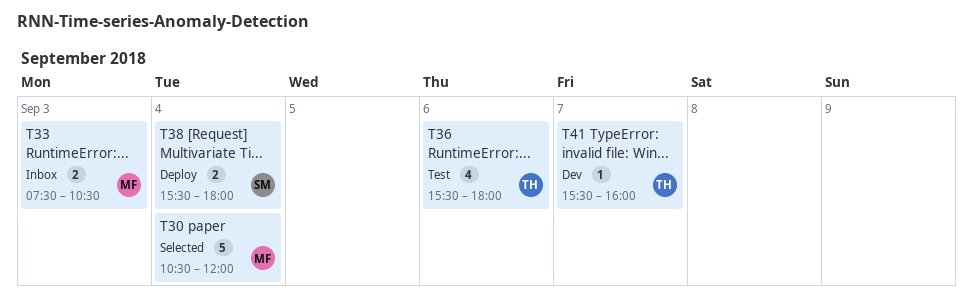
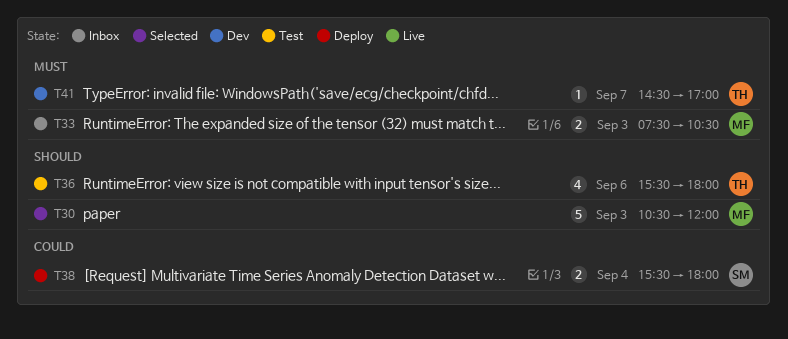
T30, day: Sep 4 -> Sep 3
T41, begins: 15:30 -> 14:30
T41, ends: 16:00 -> 17:00

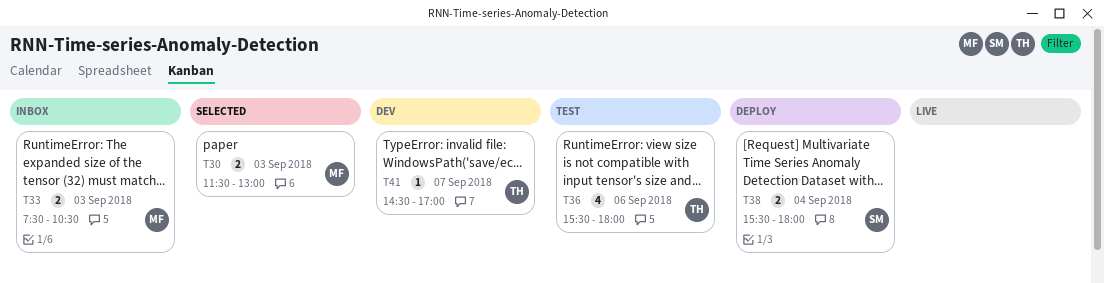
T30, estimate: 5 -> 2
T30, begins: 10:30 -> 11:30
T30, ends: 12:00 -> 13:00

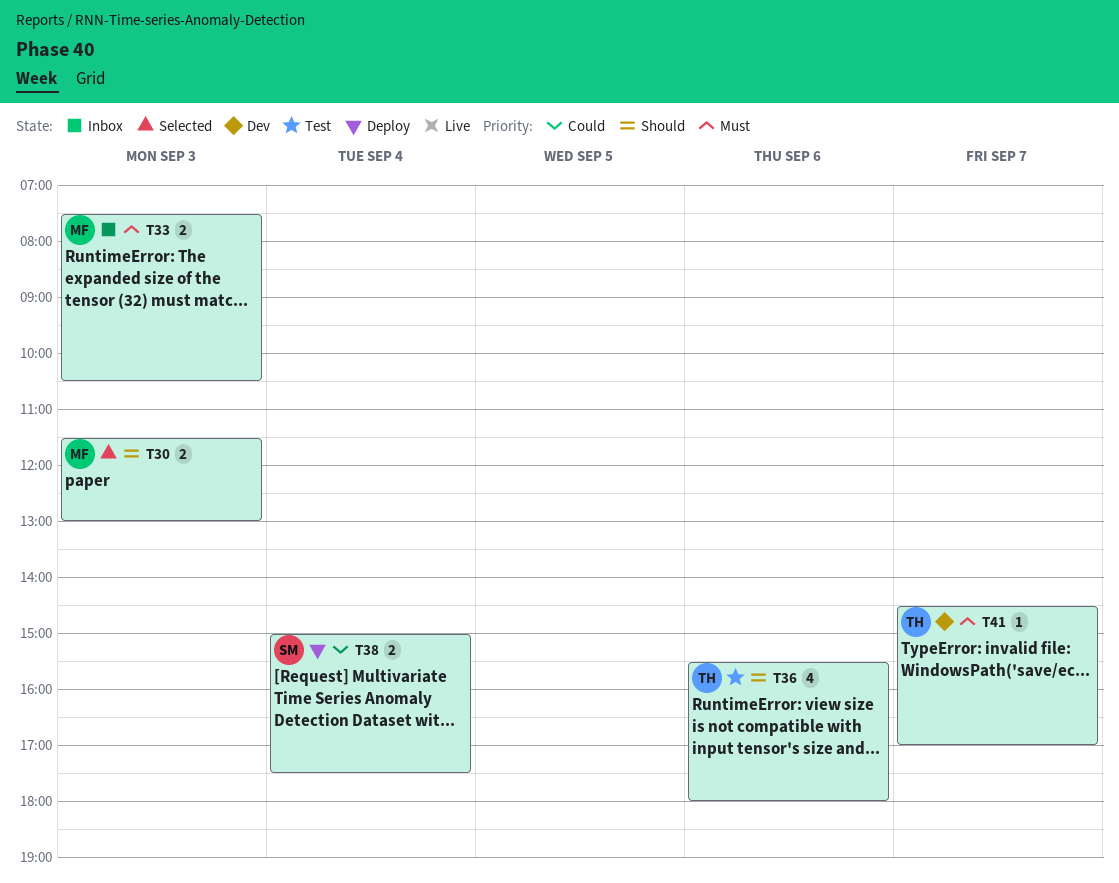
T38, begins: 15:30 -> 15:00
T38, ends: 18:00 -> 17:30

